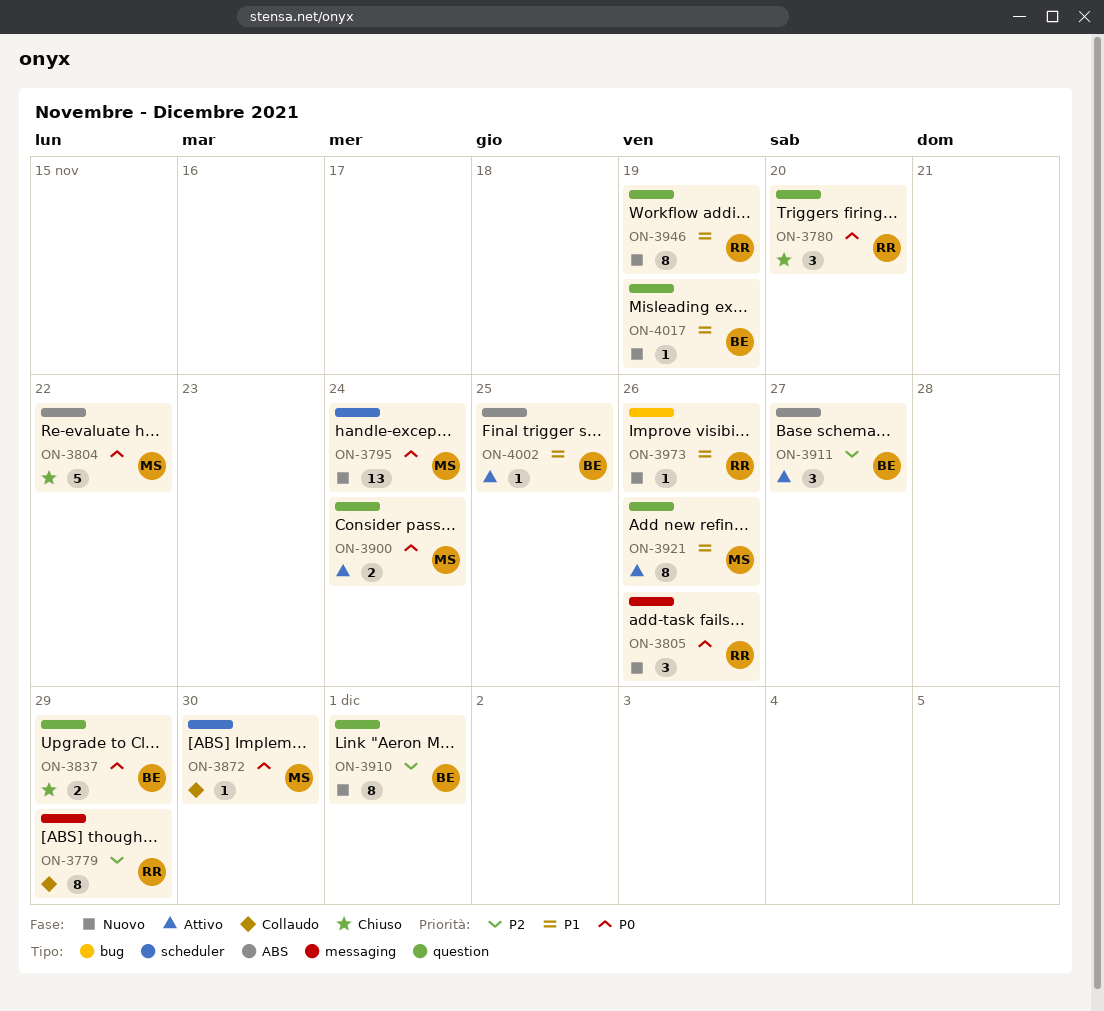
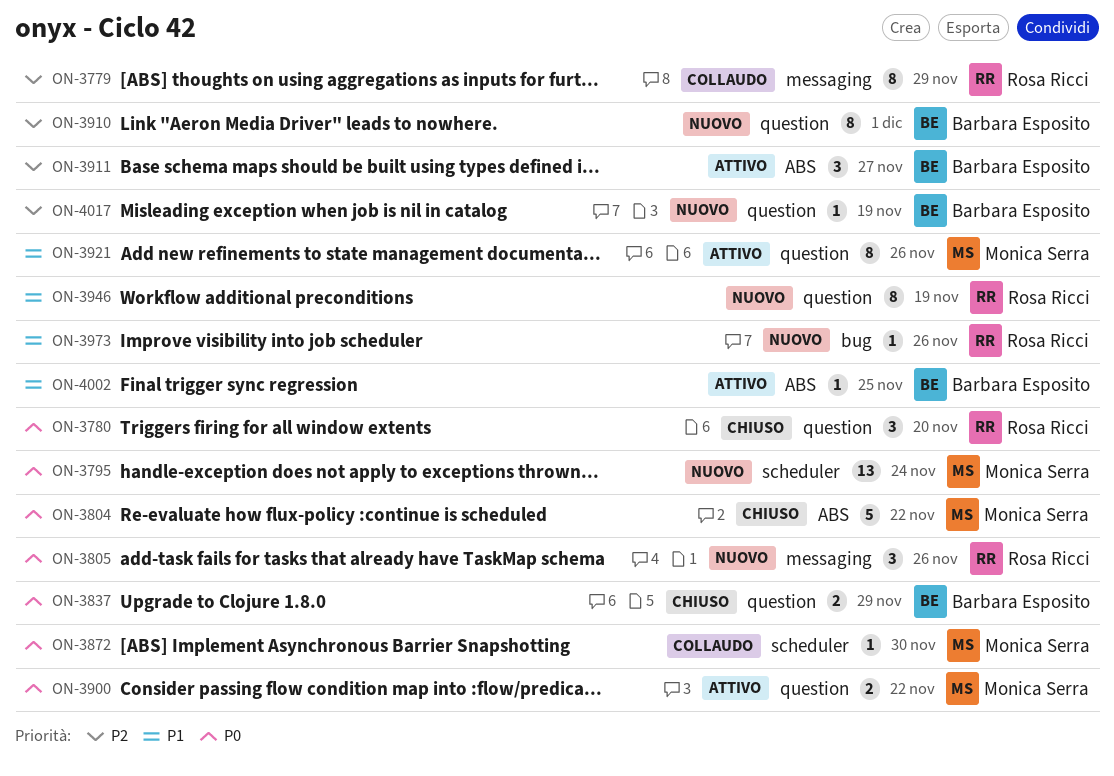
ON-3900, due: Nov 24 -> Nov 22
ON-4017, priority: P1 -> P2

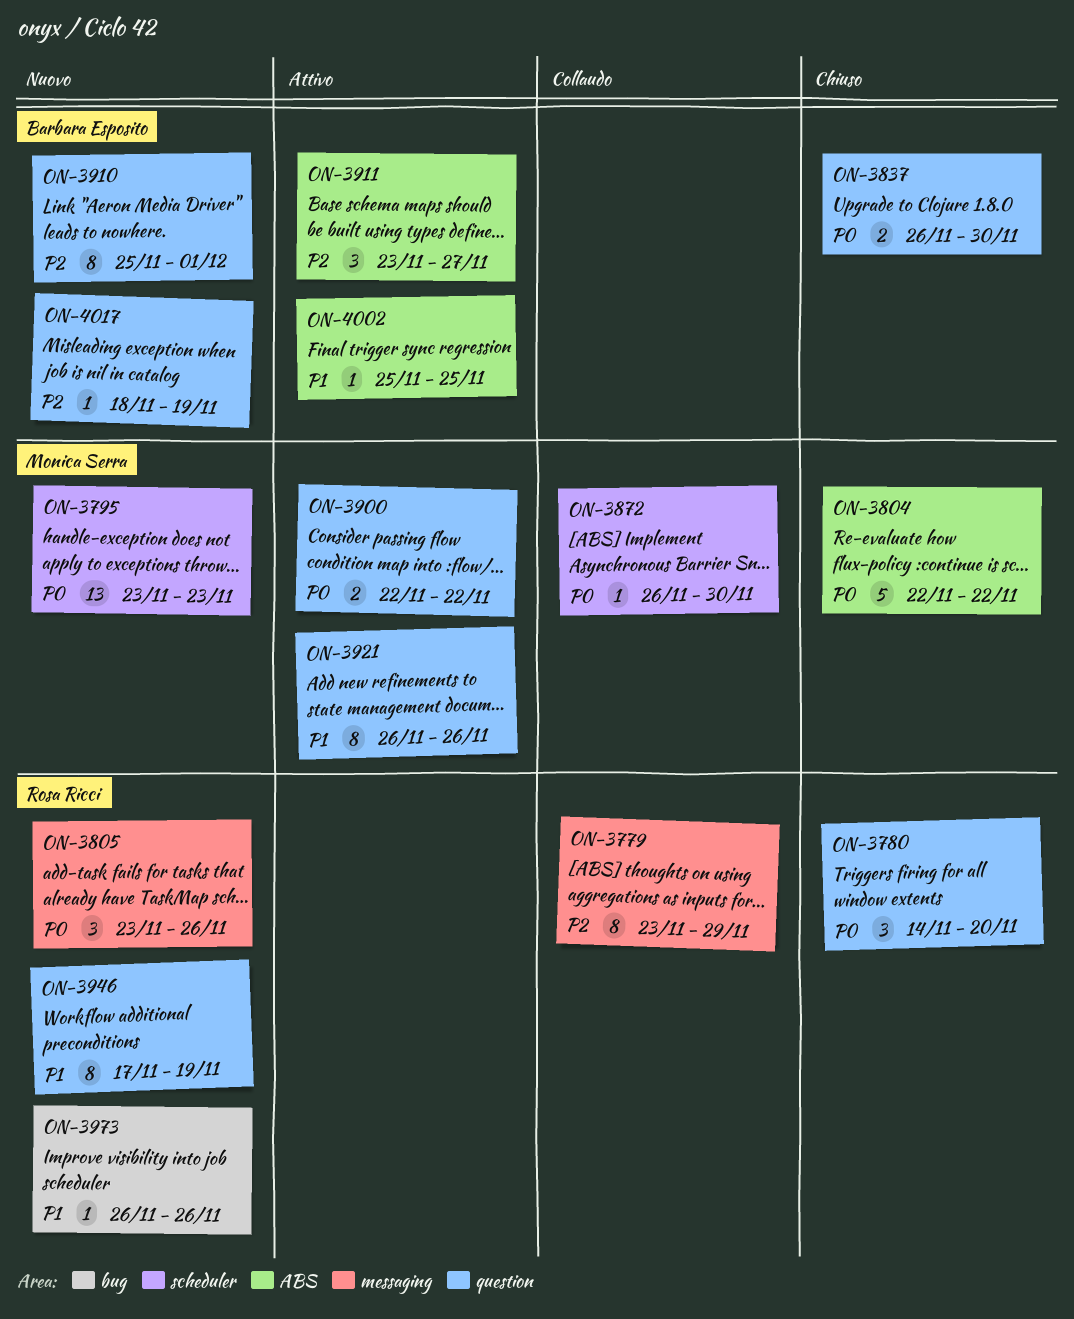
ON-3795, due: Nov 24 -> Nov 23
ON-3837, due: Nov 29 -> Nov 30

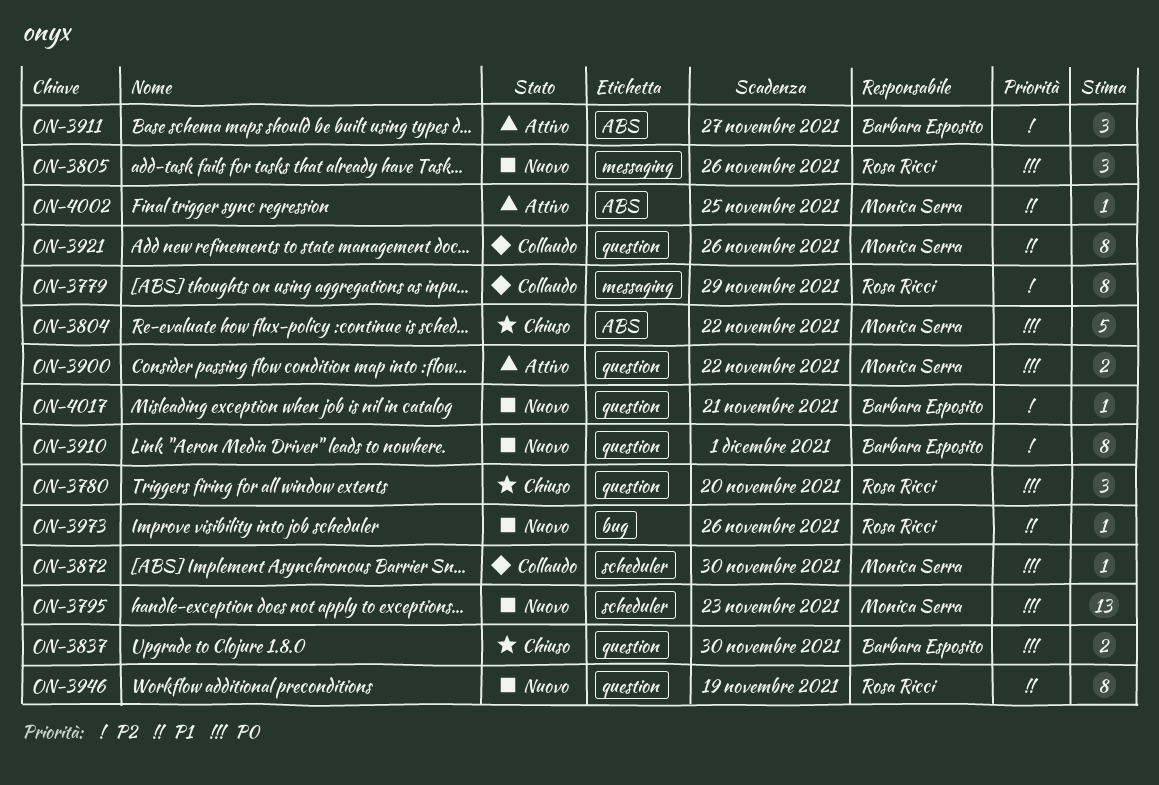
ON-3921, status: Attivo -> Collaudo
ON-4002, owner: Barbara Esposito -> Monica Serra
ON-4017, due: Nov 19 -> Nov 21

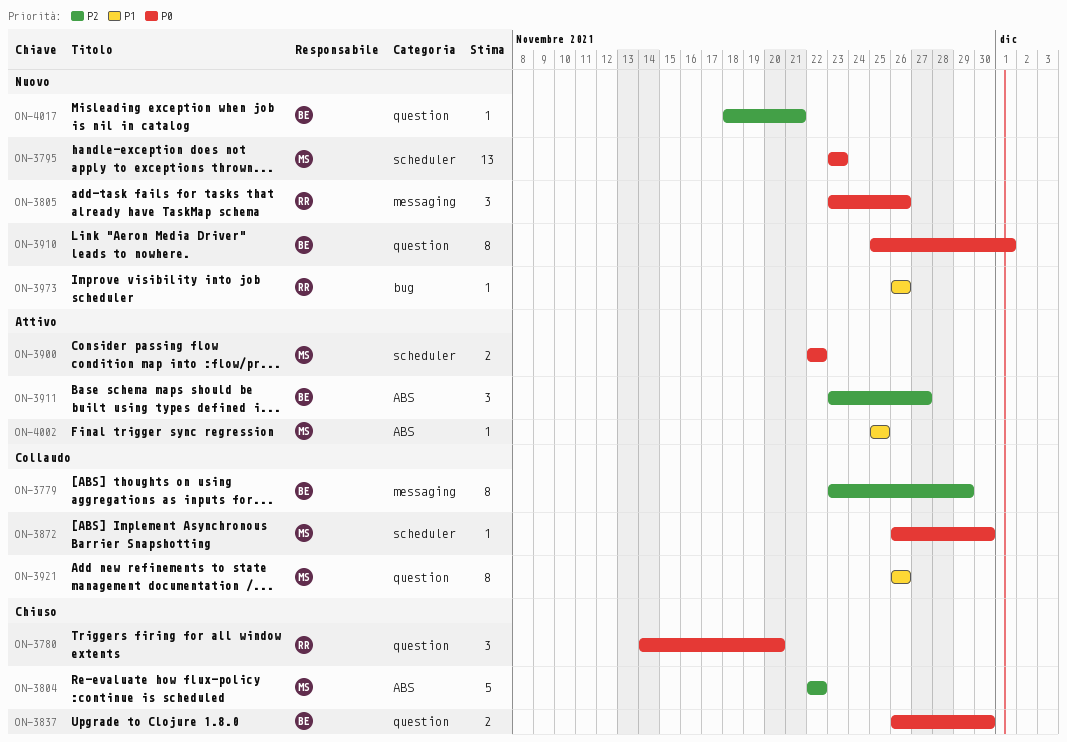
ON-3779, owner: Rosa Ricci -> Barbara Esposito
ON-3804, priority: P0 -> P2
ON-3900, label: question -> scheduler
ON-3910, priority: P2 -> P0
ON-3946: present -> none

